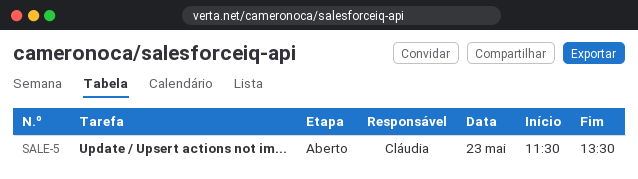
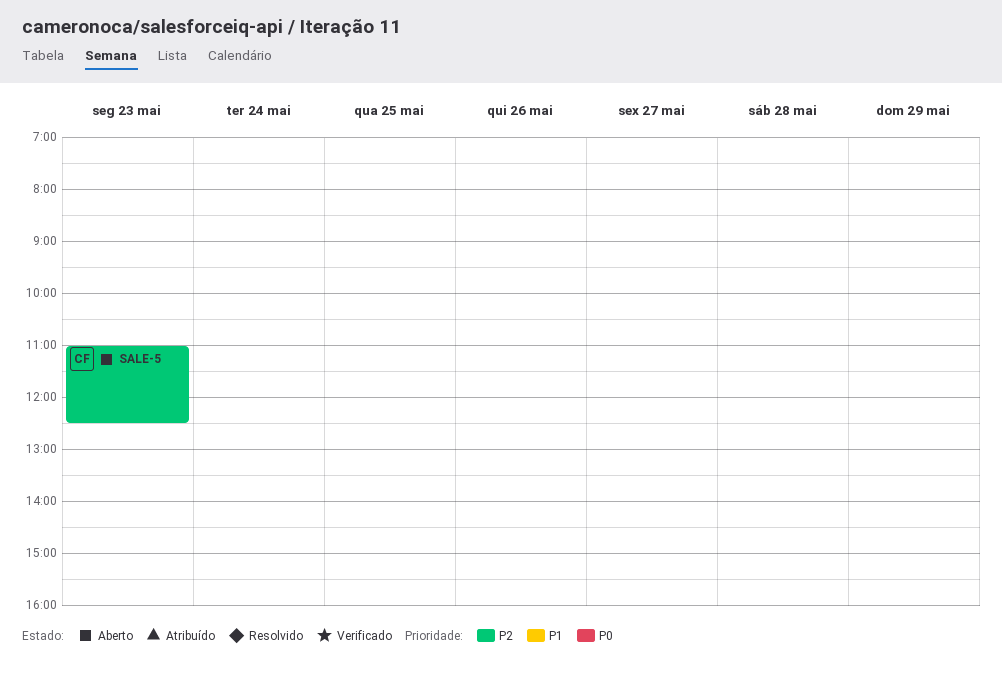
SALE-5, begins: 11:30 -> 11:00
SALE-5, ends: 13:30 -> 12:30

